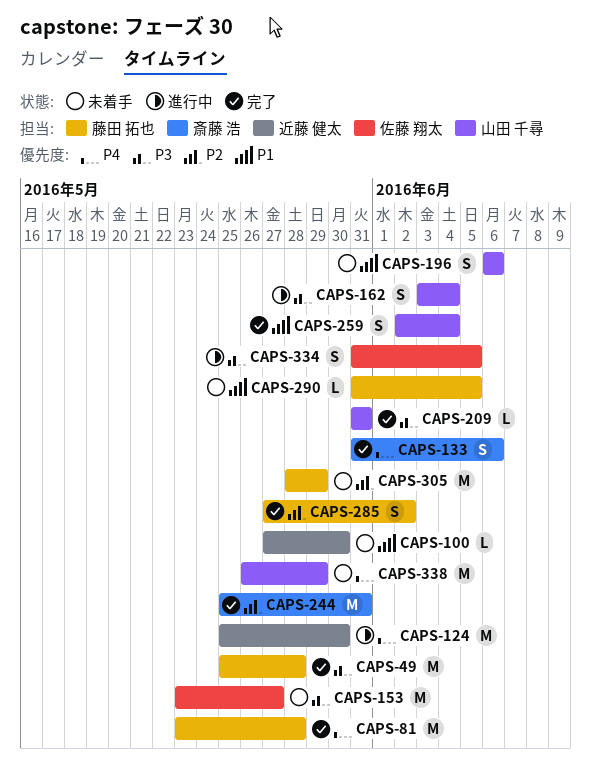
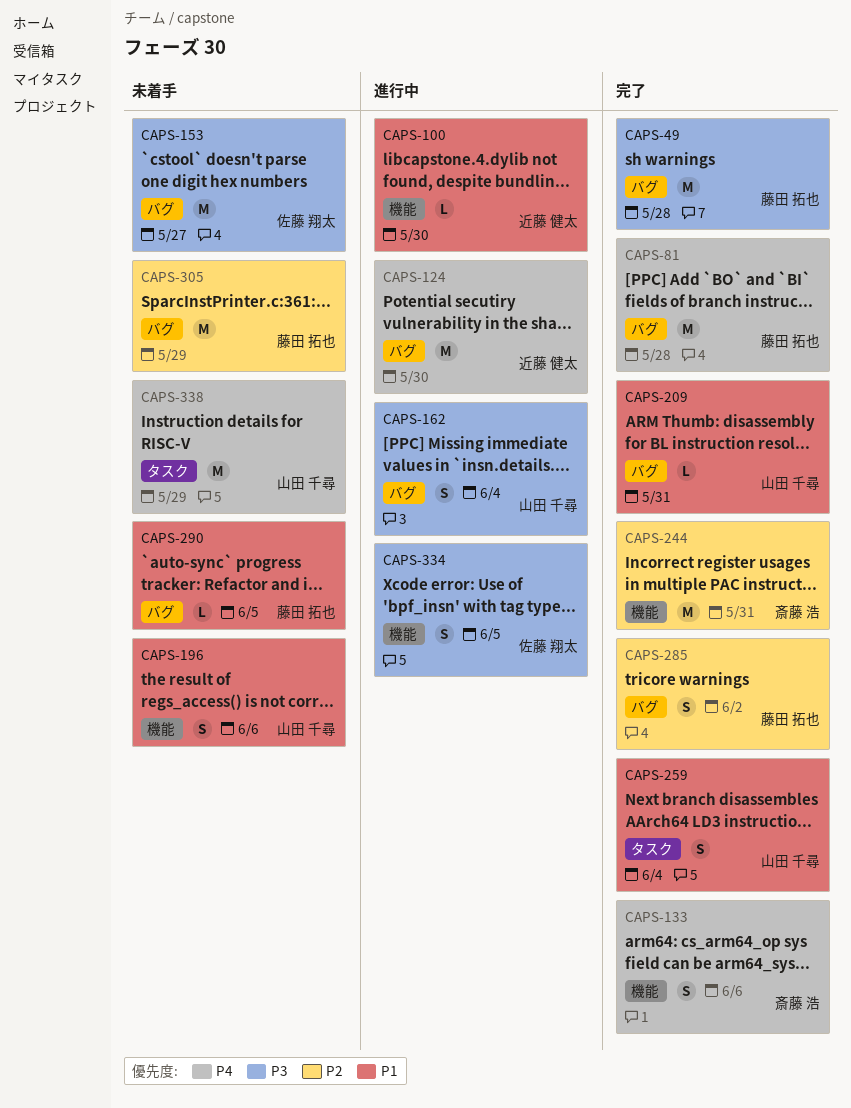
CAPS-100, status: 未着手 -> 進行中
CAPS-209, priority: P3 -> P1

